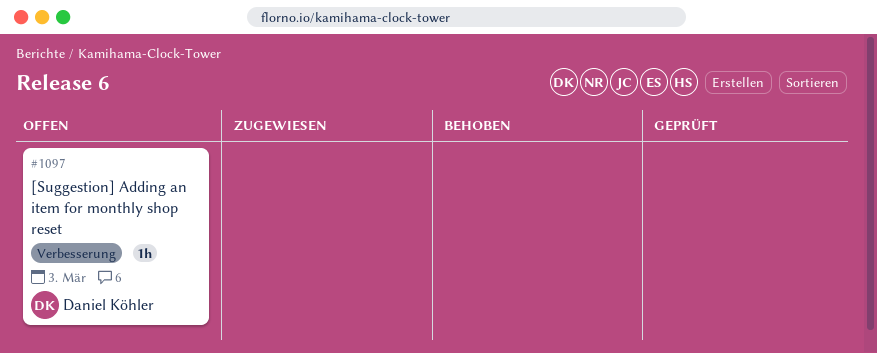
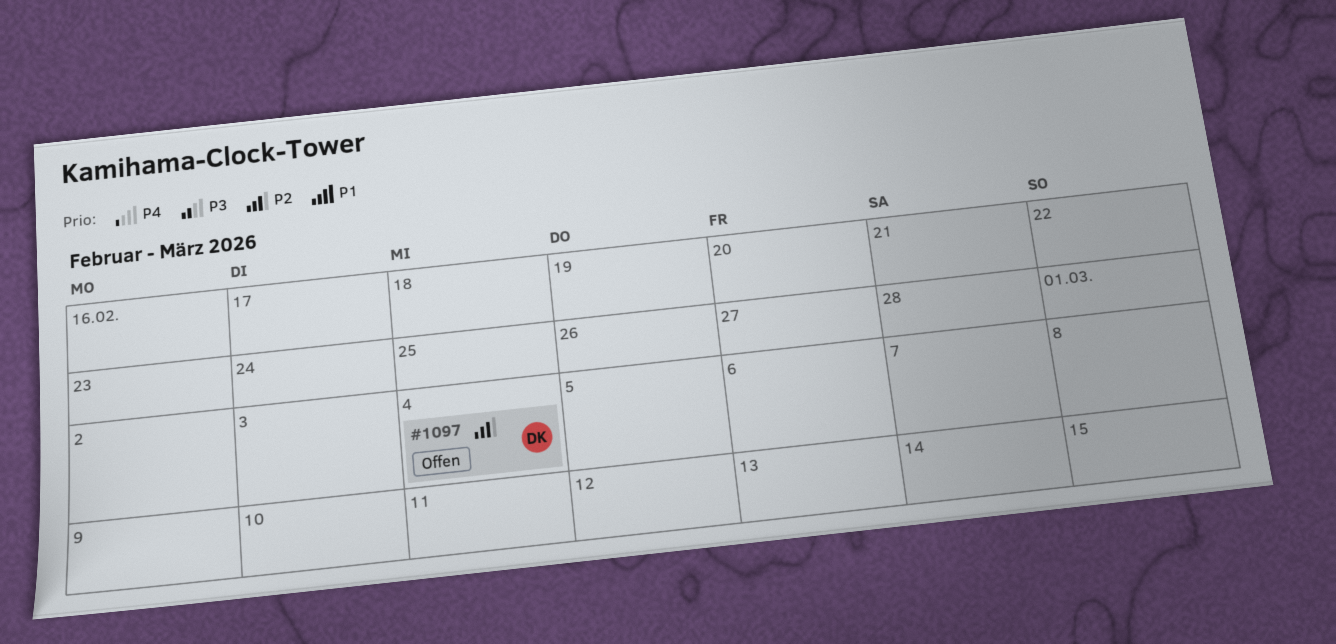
#1097, due: Mar 3 -> Mar 4

